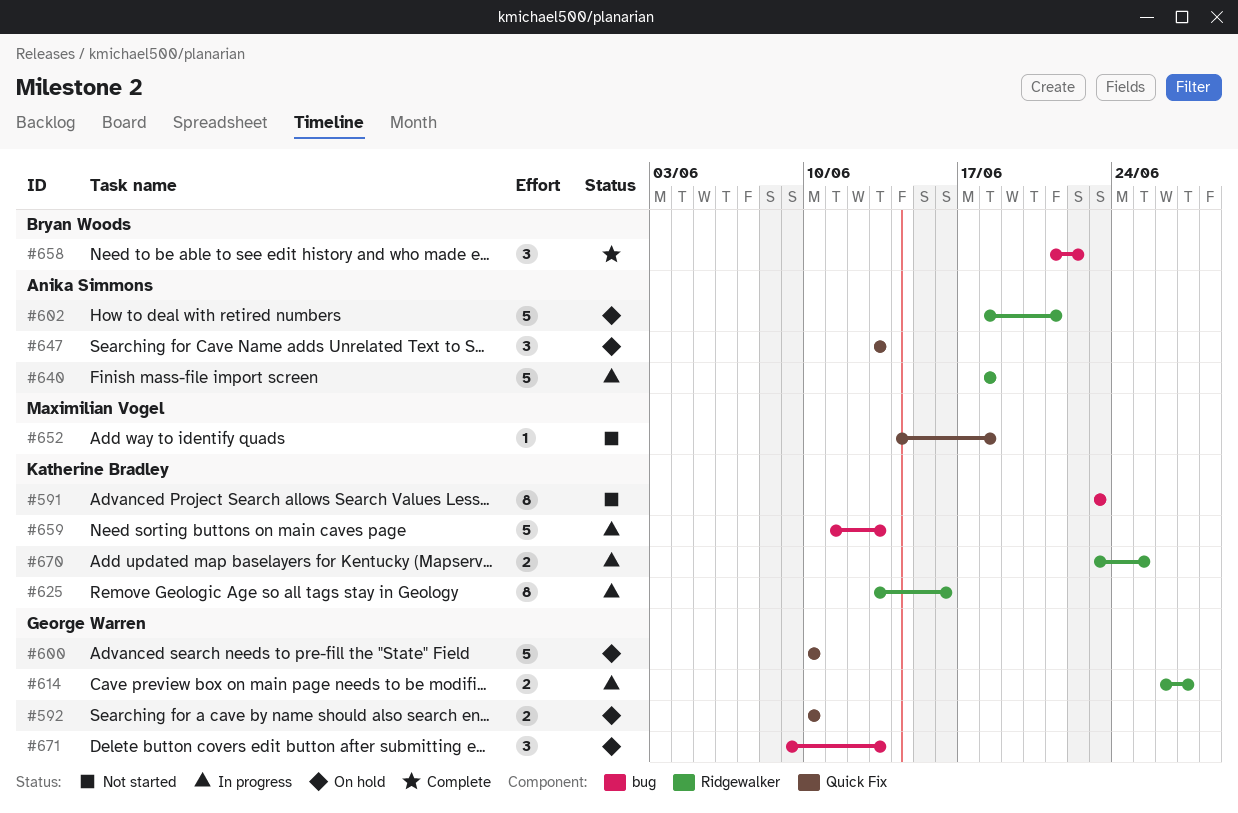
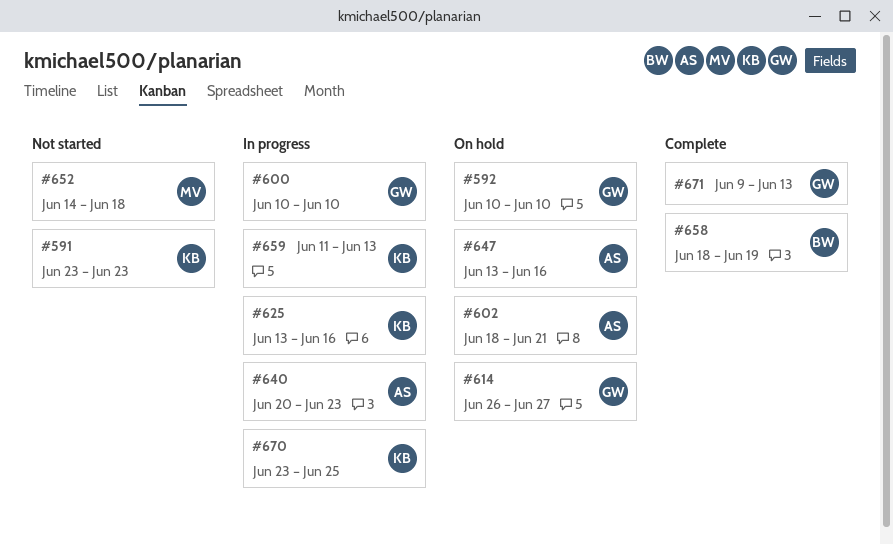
#600, status: On hold -> In progress
#614, status: In progress -> On hold
#640, start: Jun 18 -> Jun 20
#640, due: Jun 18 -> Jun 23
#647, due: Jun 13 -> Jun 16
#658, start: Jun 21 -> Jun 18
#658, due: Jun 22 -> Jun 19
#671, status: On hold -> Complete

